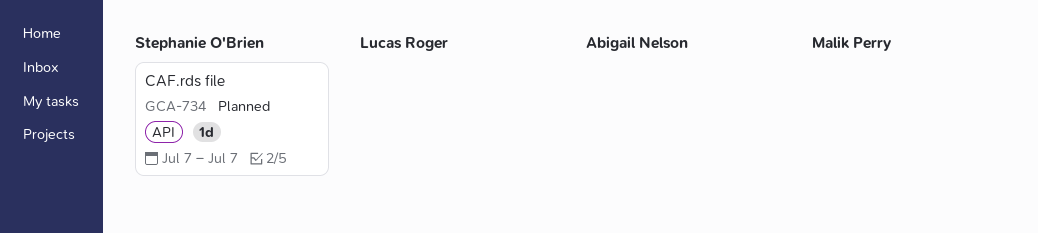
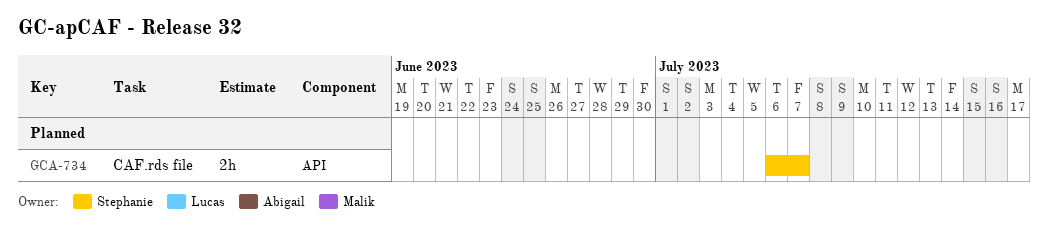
GCA-734, estimate: 1d -> 2h
GCA-734, start: Jul 7 -> Jul 6

